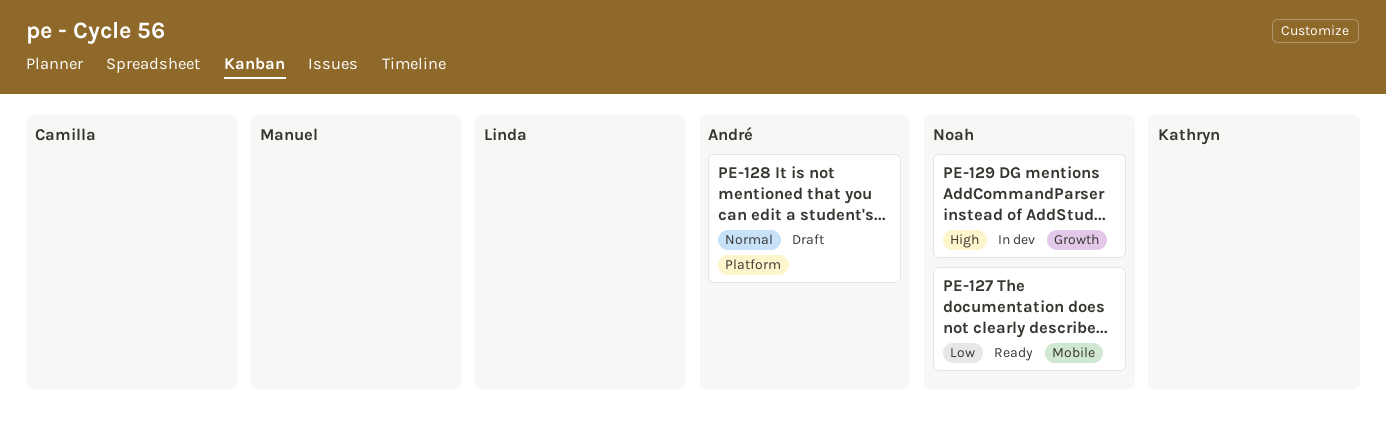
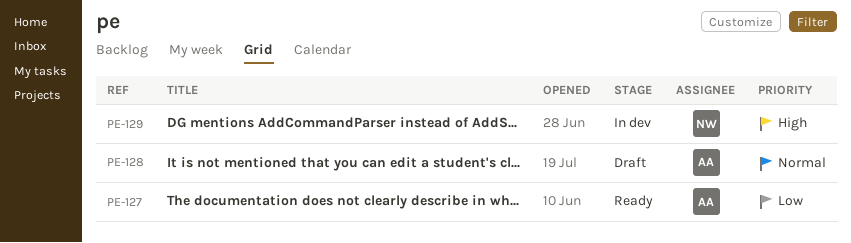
PE-127, owner: Noah -> André

